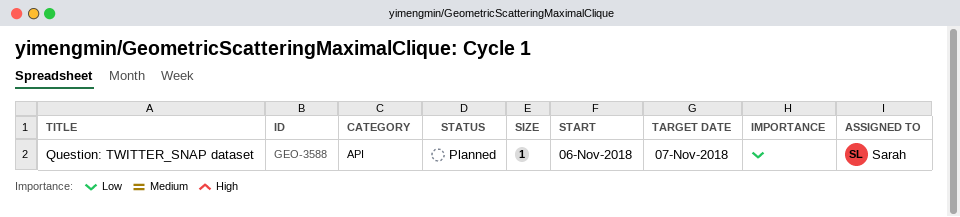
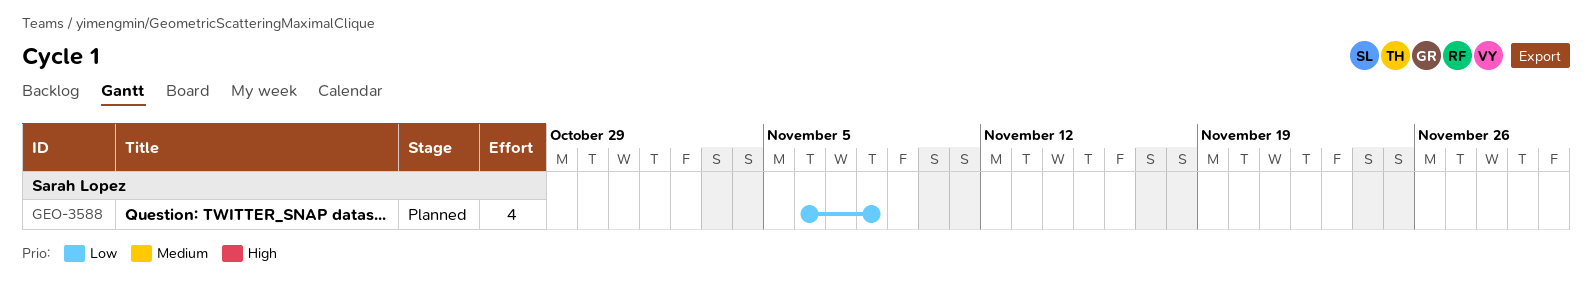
GEO-3588, estimate: 1 -> 4
GEO-3588, due: Nov 7 -> Nov 8

